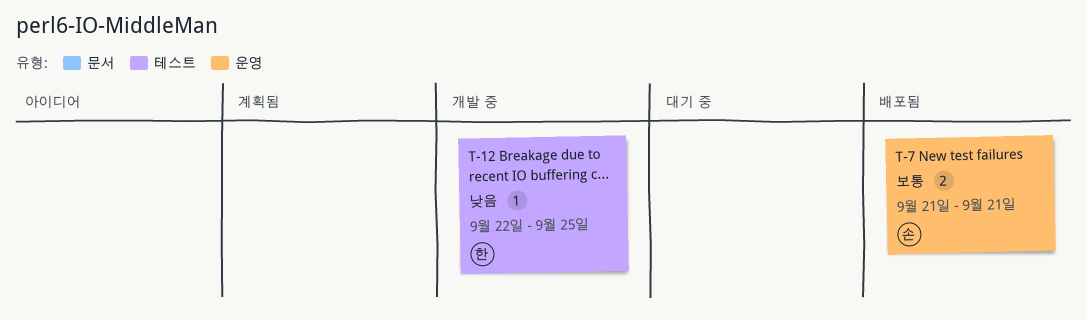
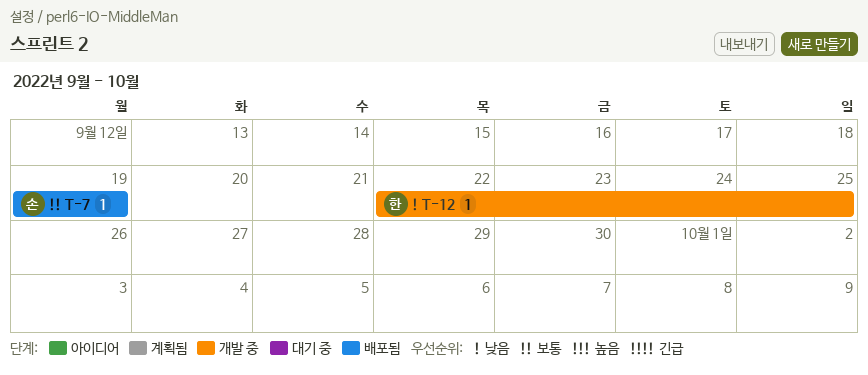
T-7, estimate: 2 -> 1
T-7, start: Sep 21 -> Sep 19
T-7, due: Sep 21 -> Sep 19

